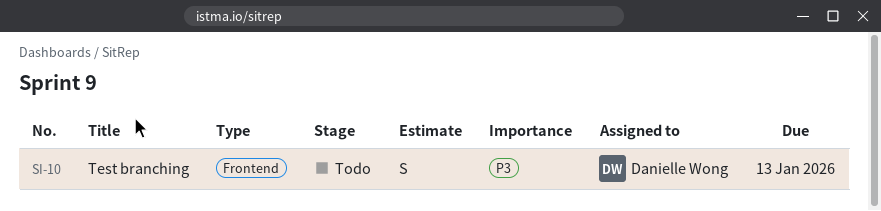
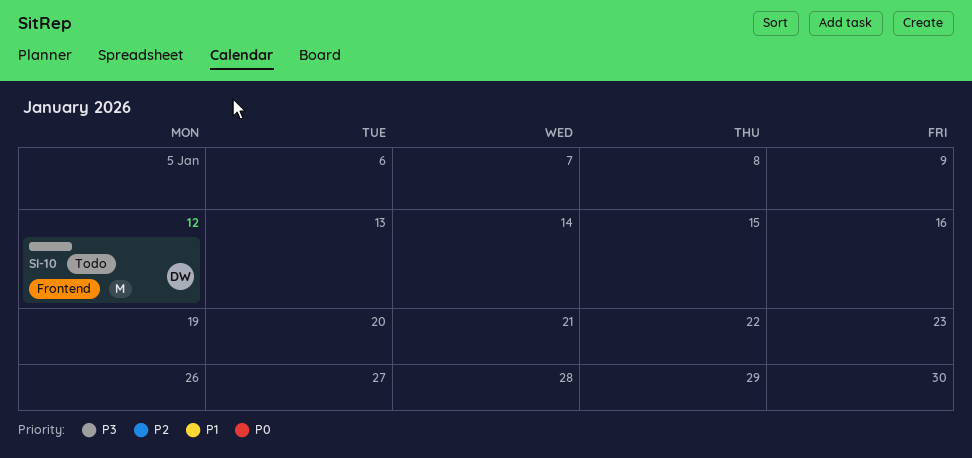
SI-10, estimate: S -> M
SI-10, due: Jan 13 -> Jan 12

